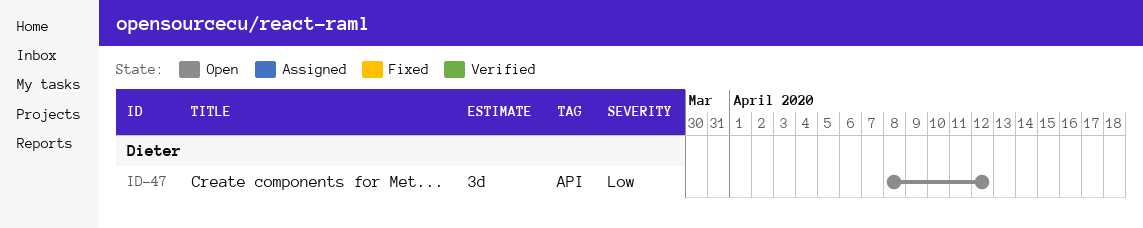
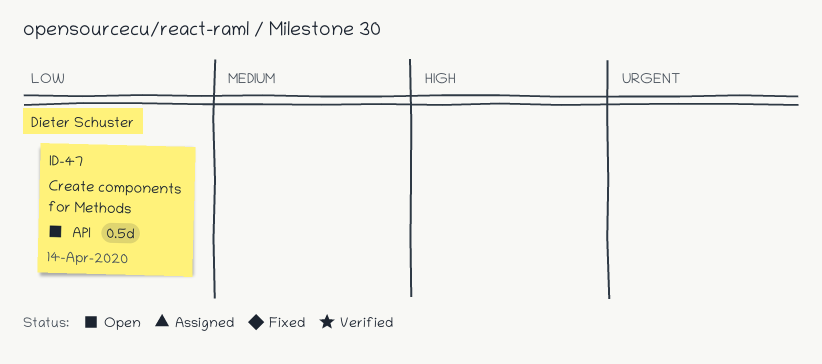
ID-47, estimate: 3d -> 0.5d
ID-47, due: Apr 12 -> Apr 14

